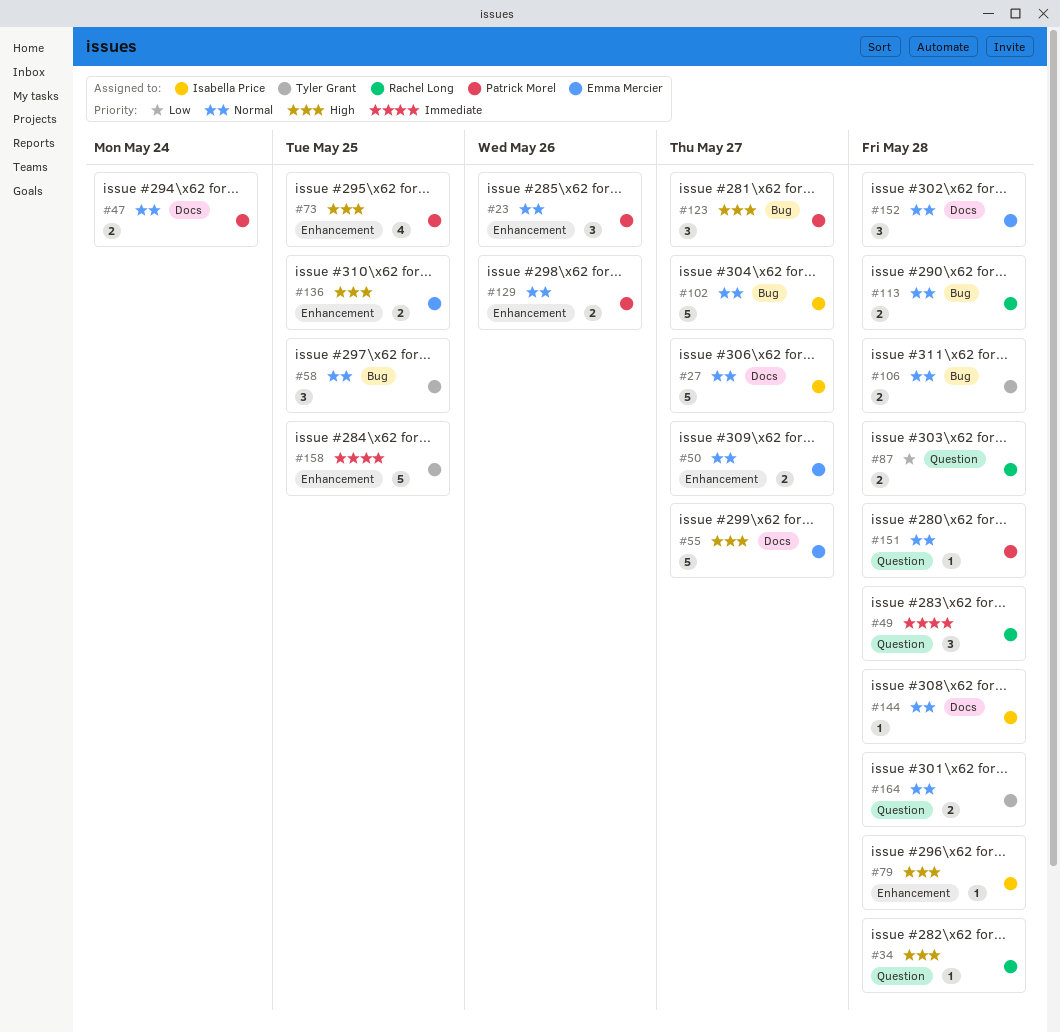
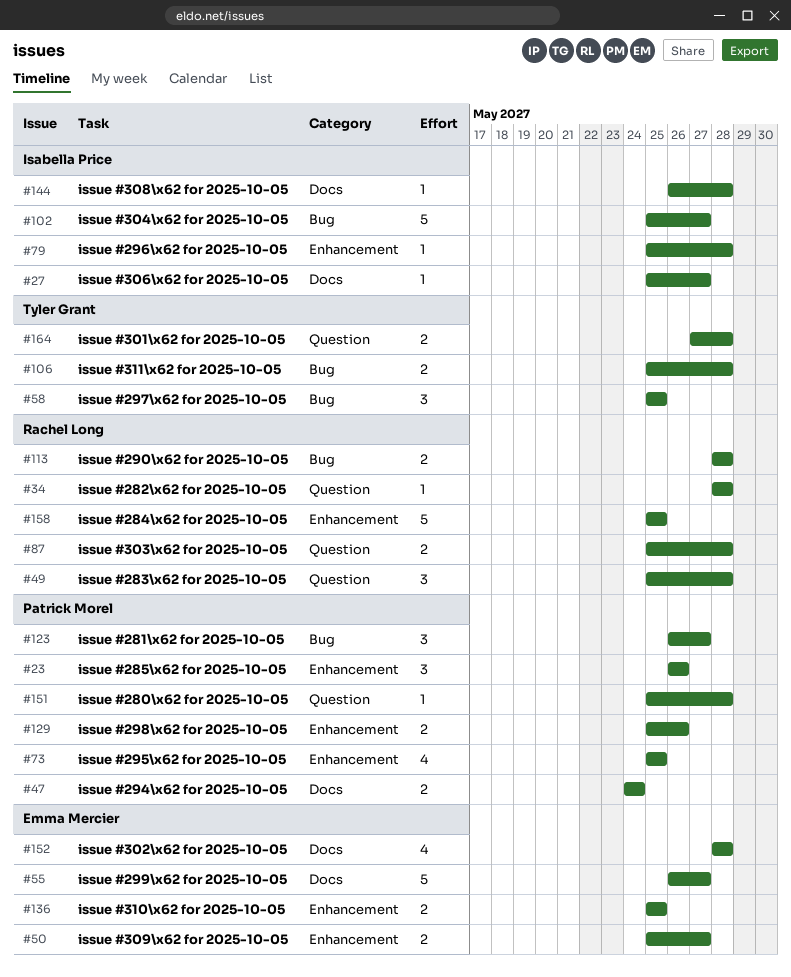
#27, estimate: 5 -> 1
#152, estimate: 3 -> 4
#158, owner: Tyler Grant -> Rachel Long

